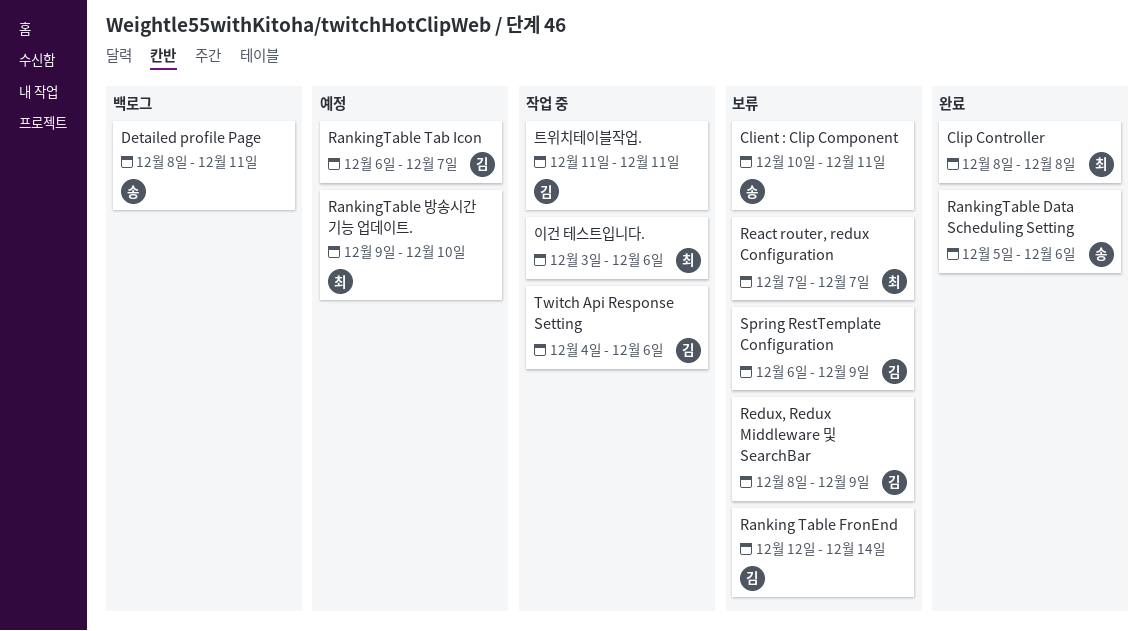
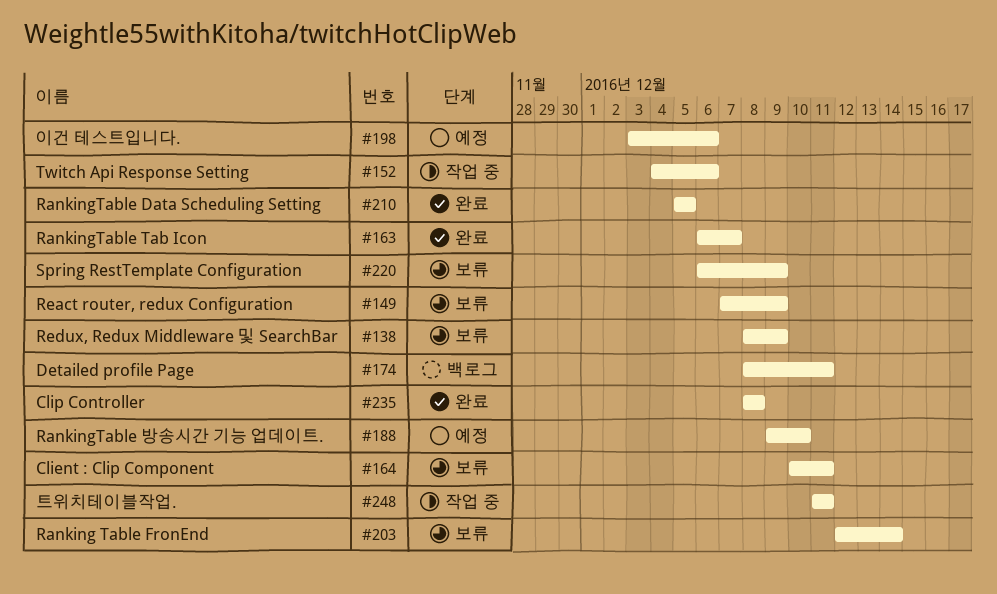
RankingTable Data Scheduling Setting, due: Dec 6 -> Dec 5
RankingTable Tab Icon, status: 예정 -> 완료
React router, redux Configuration, due: Dec 7 -> Dec 9
이건 테스트입니다., status: 작업 중 -> 예정

